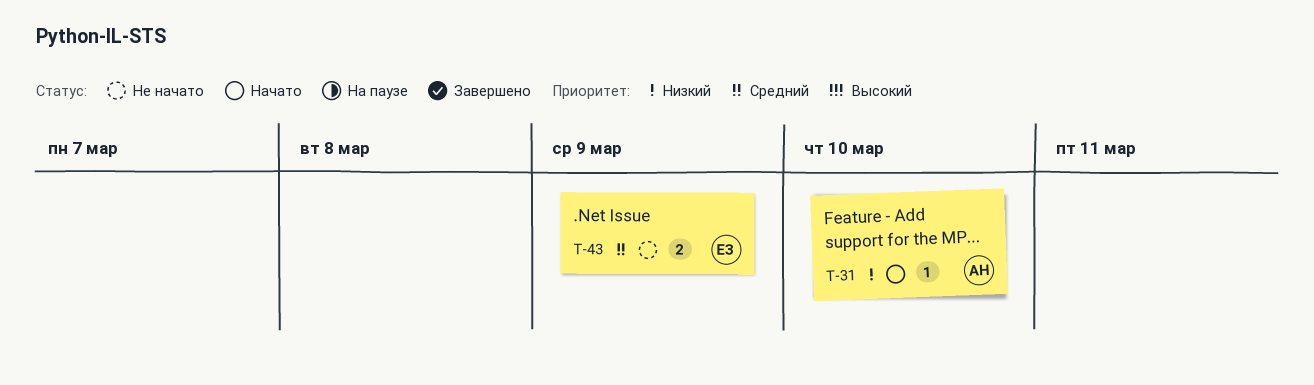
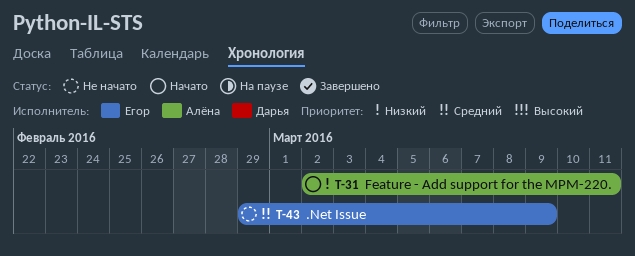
T-31, due: Mar 10 -> Mar 11

